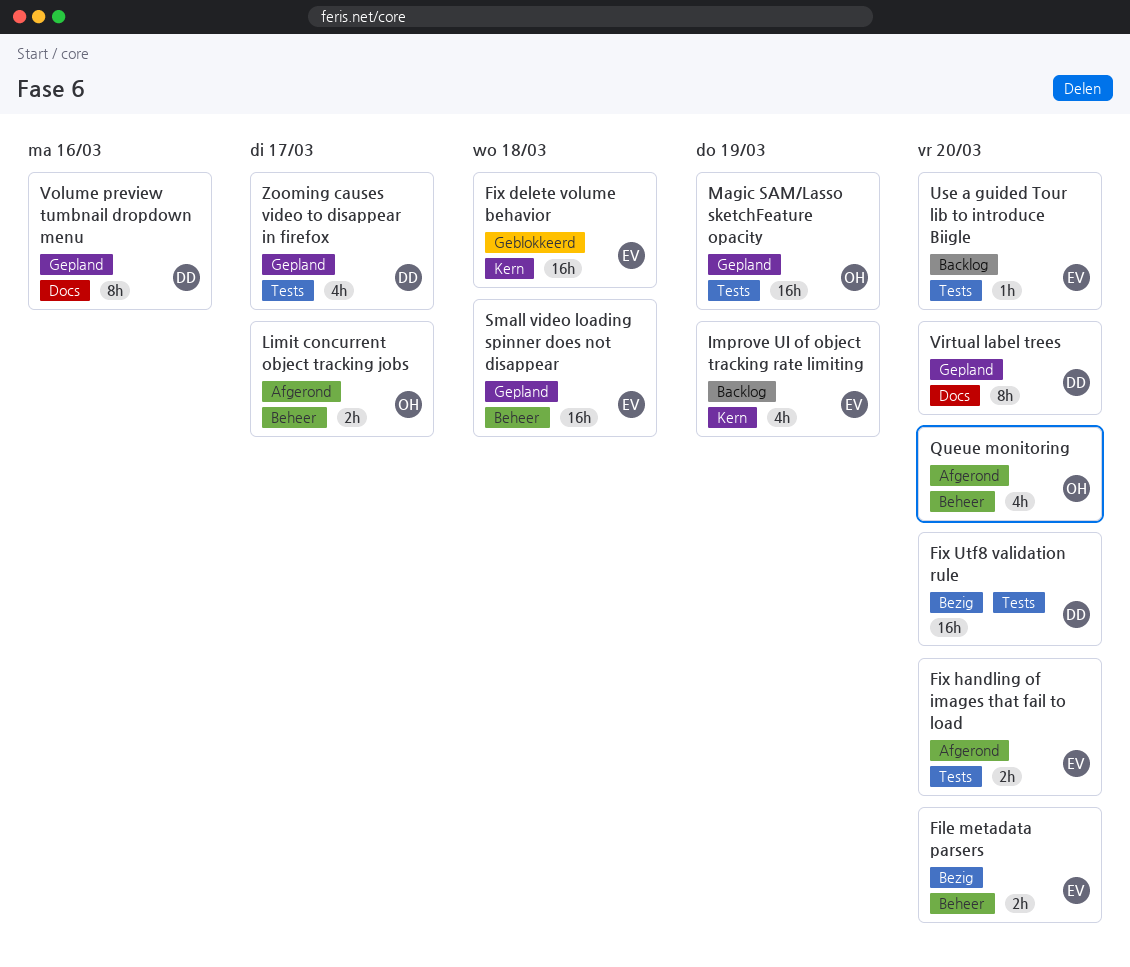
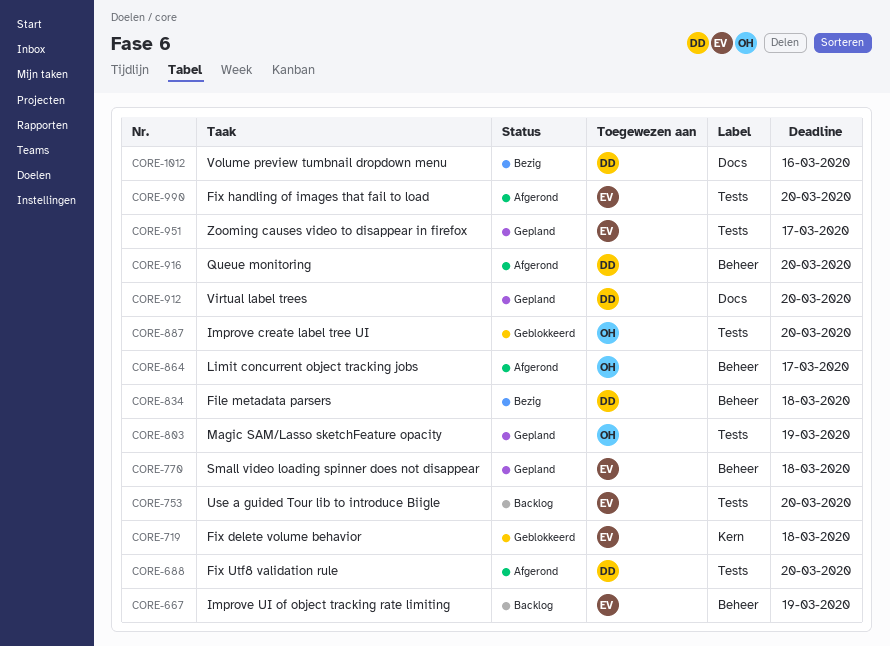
File metadata parsers, owner: EV -> DD
File metadata parsers, due: Mar 20 -> Mar 18
Fix Utf8 validation rule, status: Bezig -> Afgerond
Improve create label tree UI: none -> present
Improve UI of object tracking rate limiting, label: Kern -> Beheer
Queue monitoring, owner: OH -> DD
Volume preview tumbnail dropdown menu, status: Gepland -> Bezig
Zooming causes video to disappear in firefox, owner: DD -> EV

